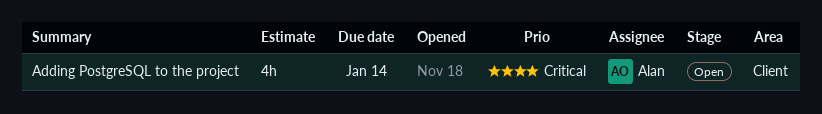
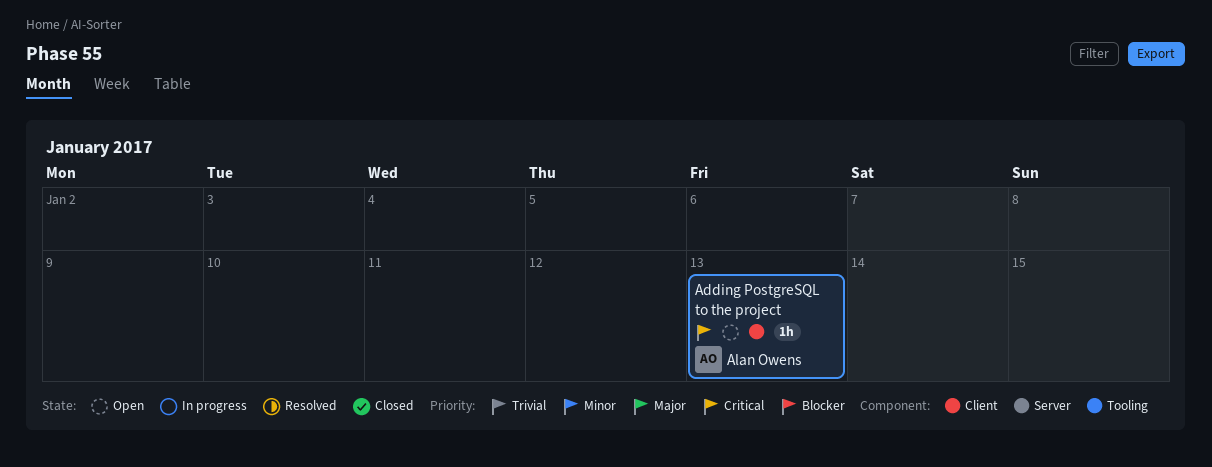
Adding PostgreSQL to the project, estimate: 4h -> 1h
Adding PostgreSQL to the project, due: Jan 14 -> Jan 13

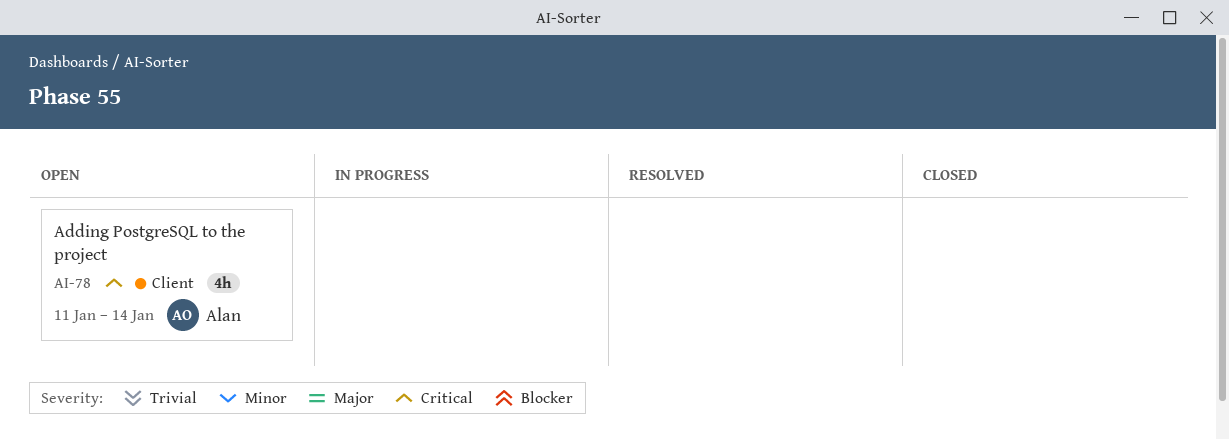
Adding PostgreSQL to the project, estimate: 1h -> 4h
Adding PostgreSQL to the project, due: Jan 13 -> Jan 14

